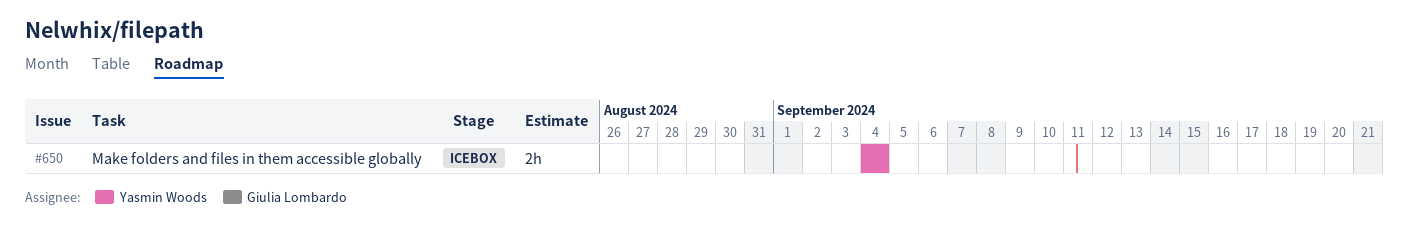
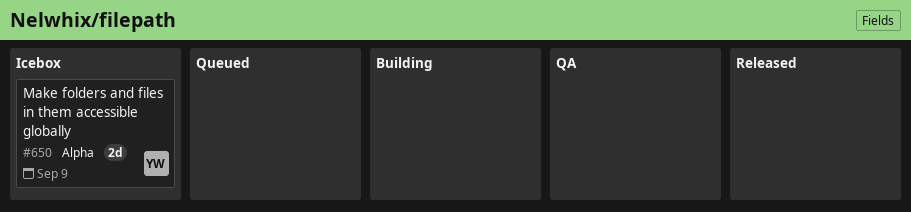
#650, estimate: 2h -> 2d
#650, due: Sep 4 -> Sep 9

